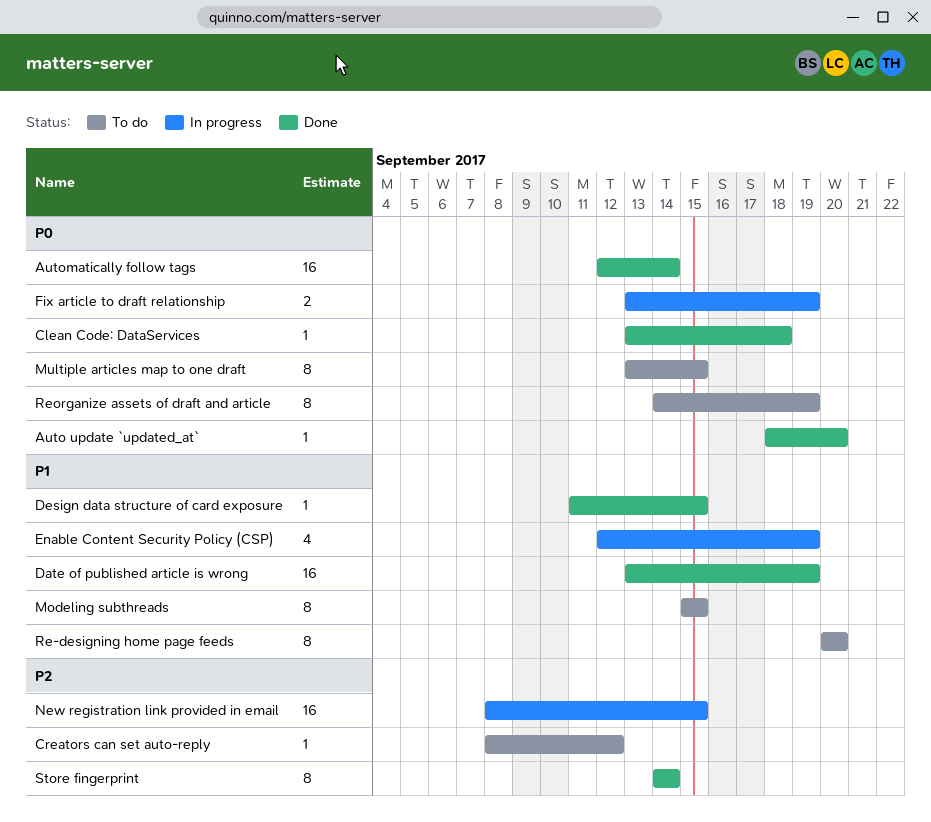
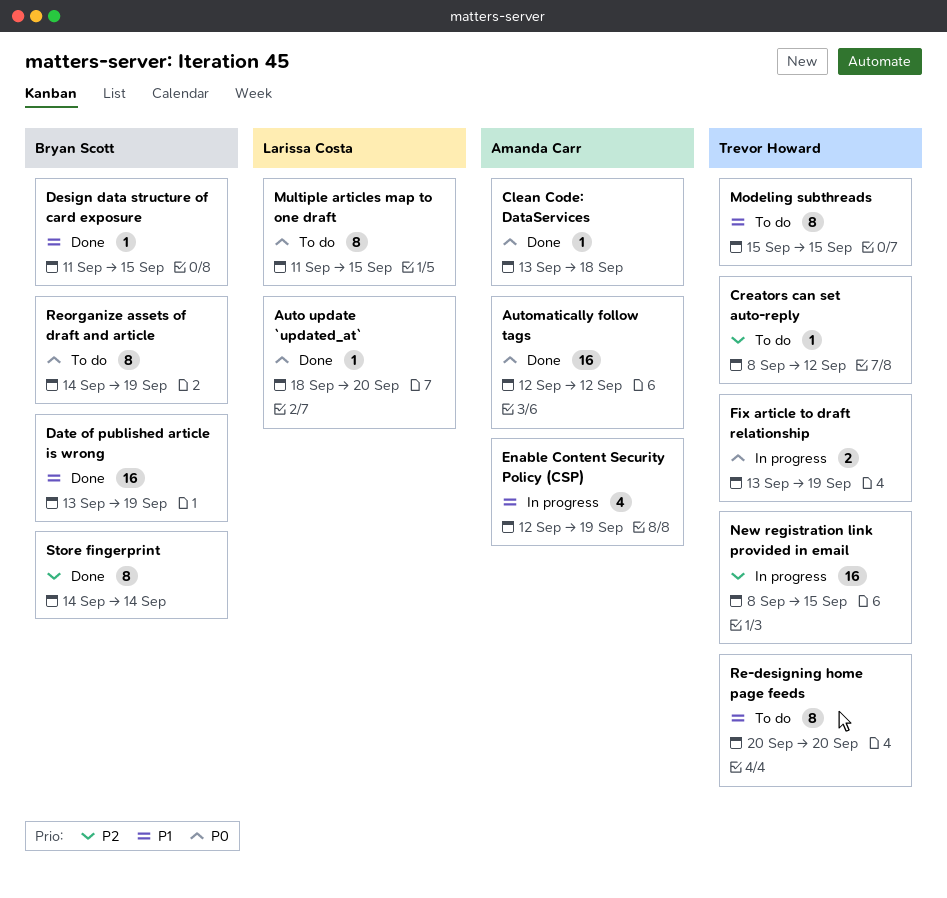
Automatically follow tags, due: Sep 14 -> Sep 12
Multiple articles map to one draft, start: Sep 13 -> Sep 11

